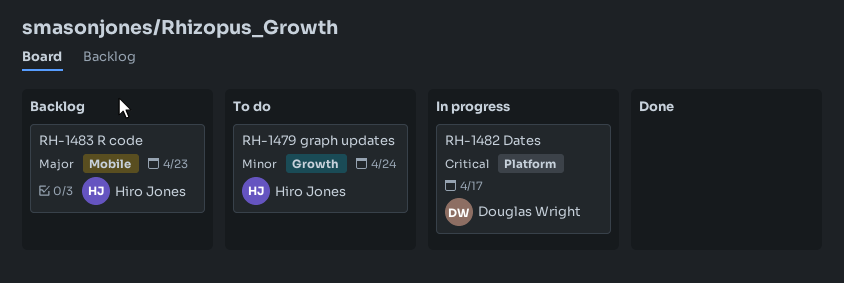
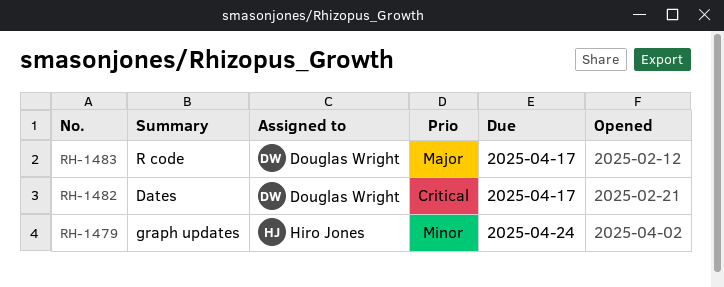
RH-1483, owner: Hiro Jones -> Douglas Wright
RH-1483, due: Apr 23 -> Apr 17

